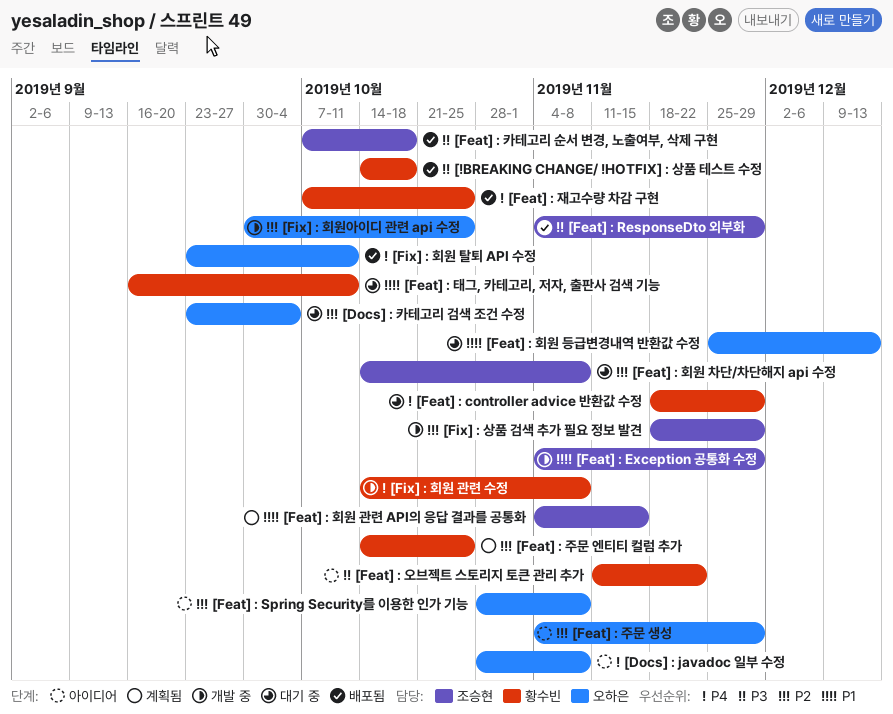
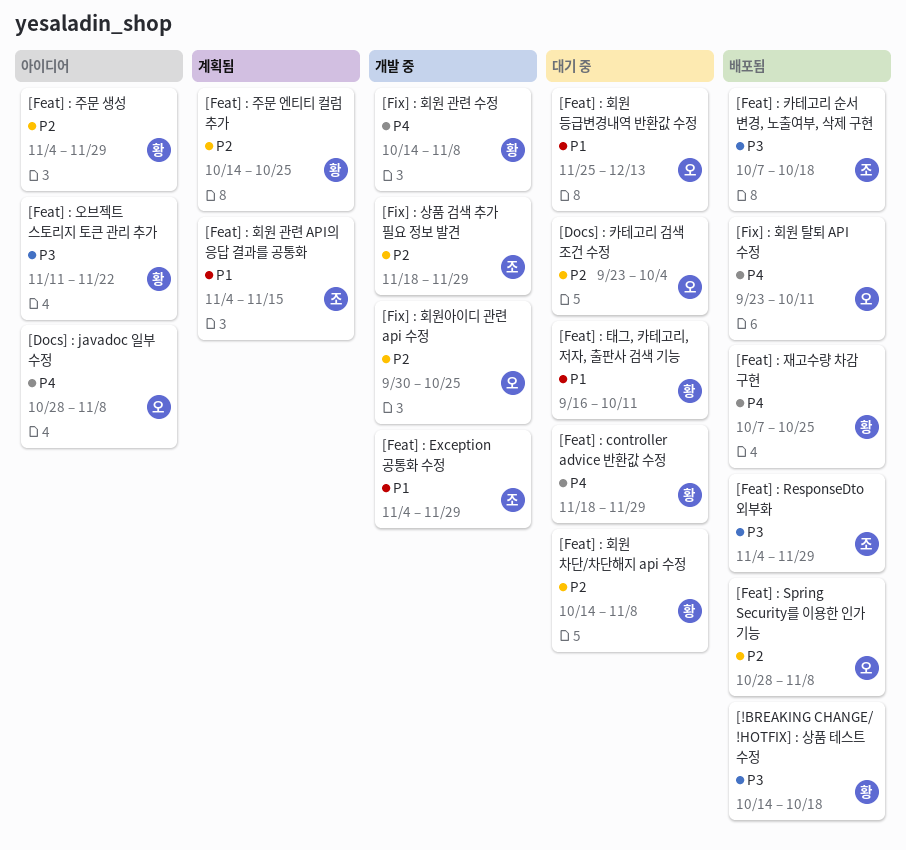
[Feat] : Spring Security를 이용한 인가 기능, status: 아이디어 -> 배포됨
[Feat] : 주문 생성, owner: 오하은 -> 황수빈
[Feat] : 회원 차단/차단해지 api 수정, owner: 조승현 -> 황수빈

